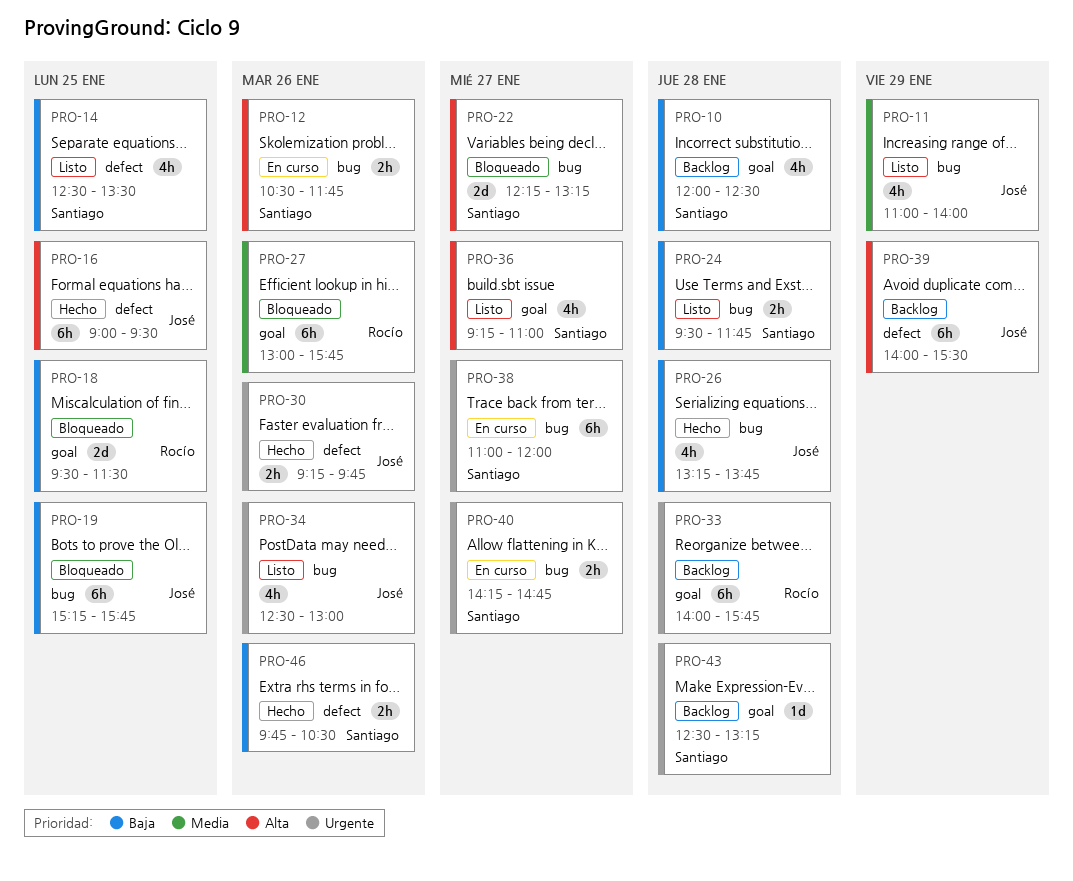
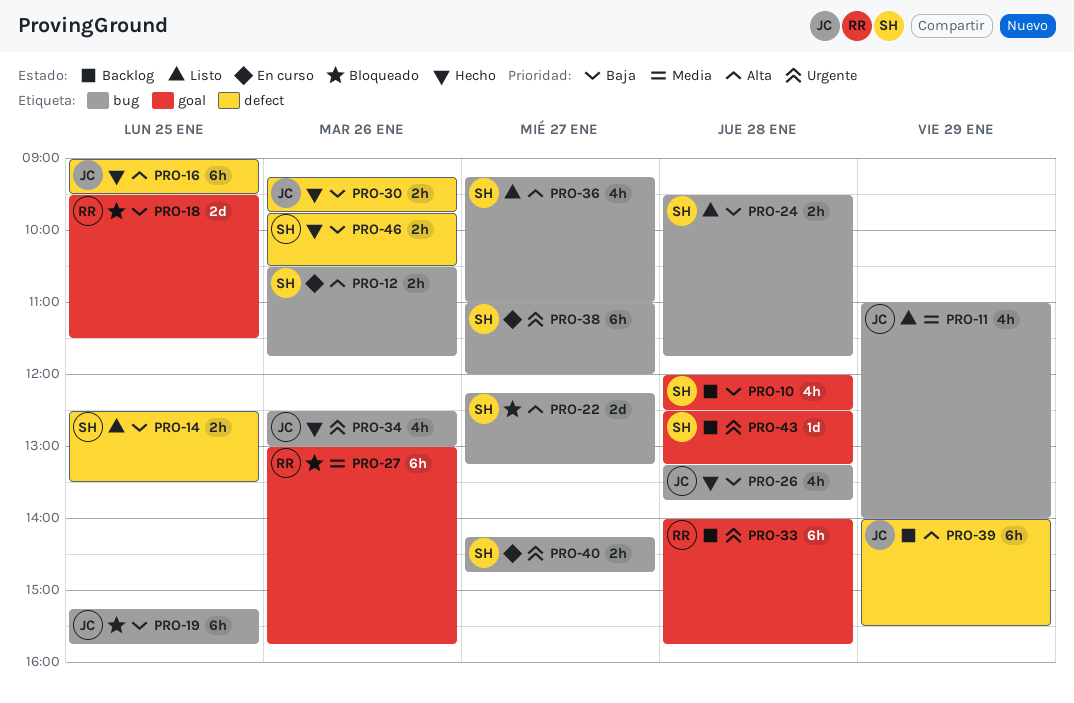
PRO-14, estimate: 4h -> 2h
PRO-30, priority: Urgente -> Baja
PRO-34, status: Listo -> Hecho
PRO-36, label: goal -> bug

